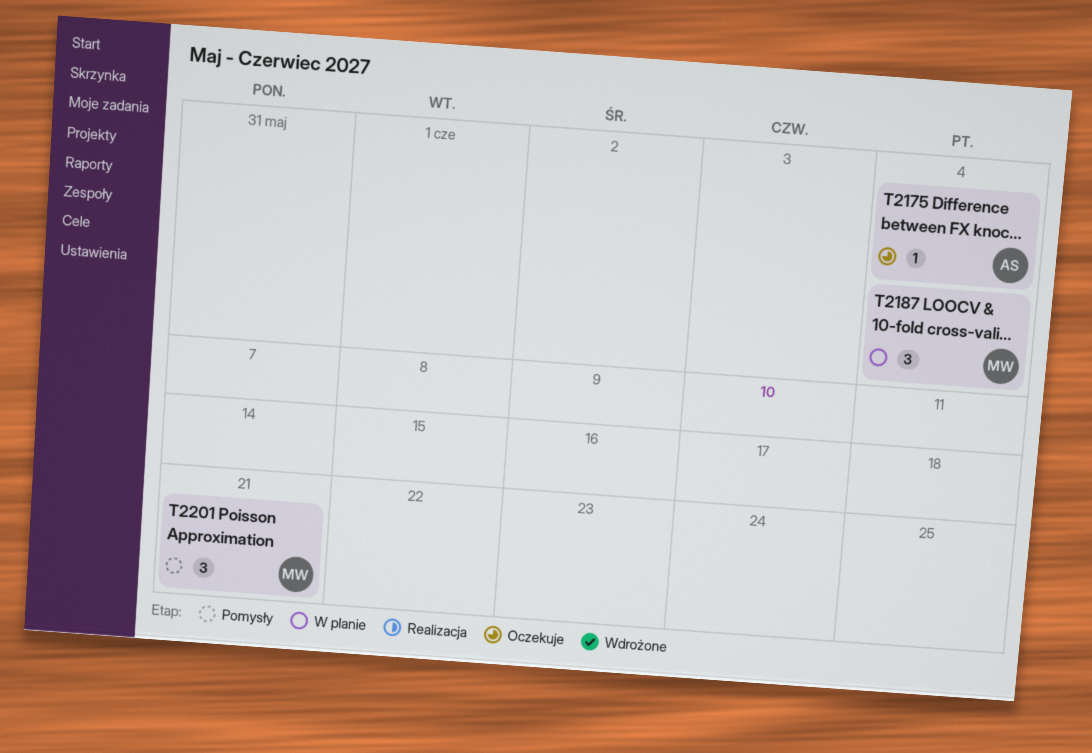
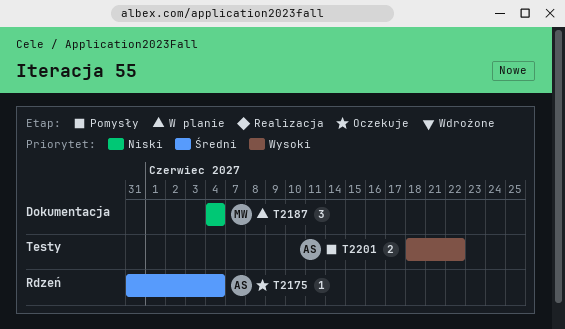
T2201, owner: MW -> AS
T2201, estimate: 3 -> 2
T2201, due: Jun 21 -> Jun 22

